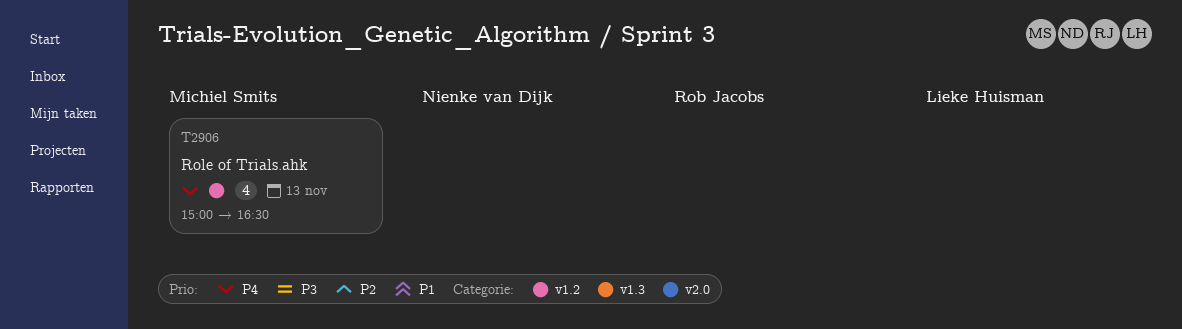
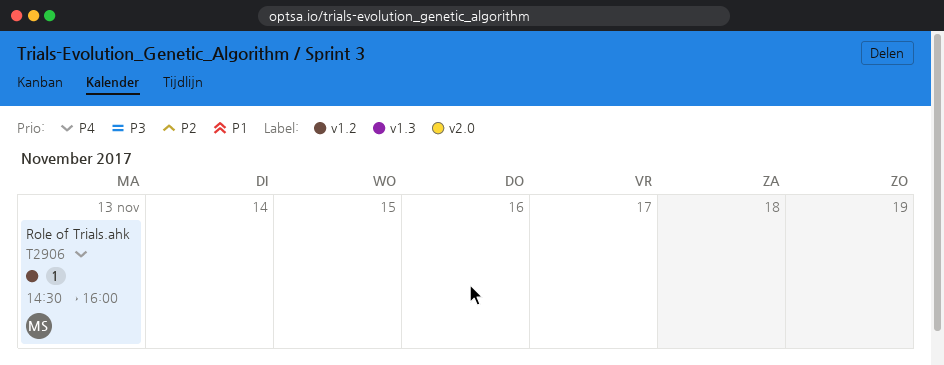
T2906, estimate: 4 -> 1
T2906, begins: 15:00 -> 14:30
T2906, ends: 16:30 -> 16:00

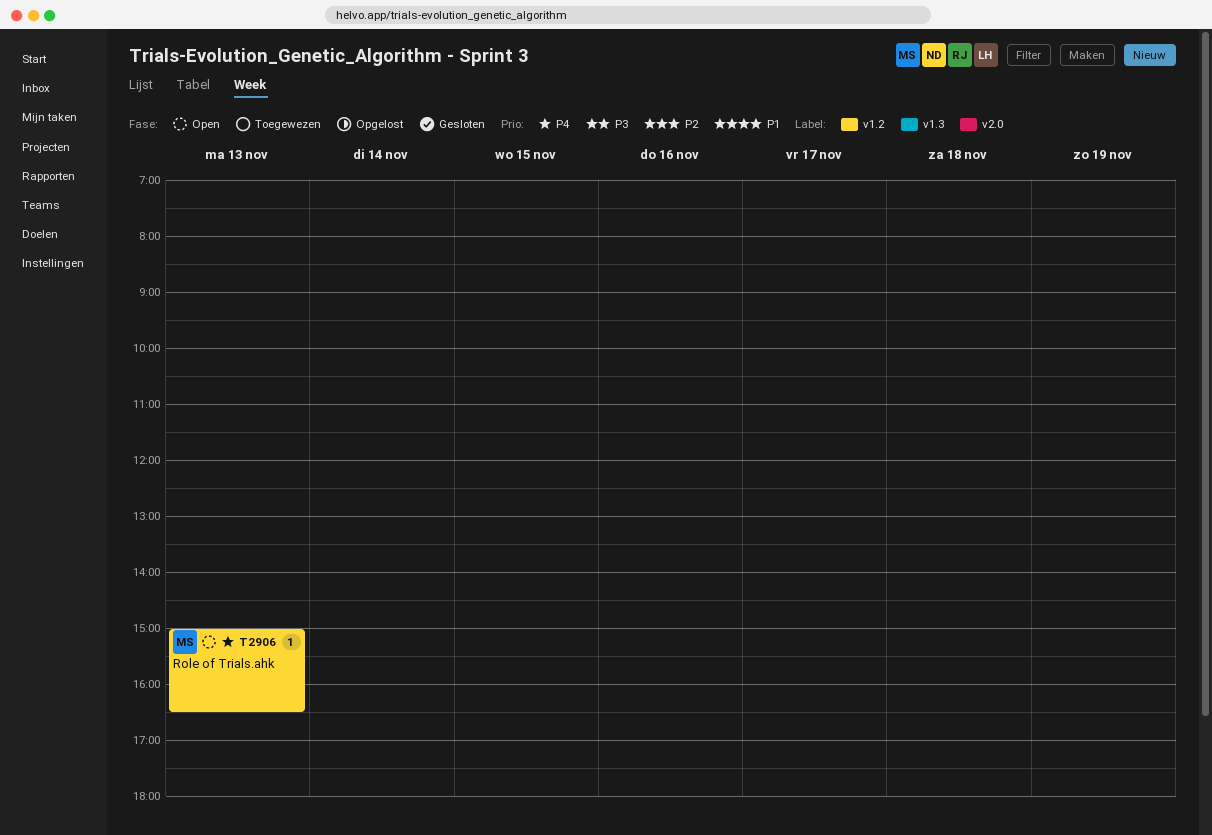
T2906, begins: 14:30 -> 15:00
T2906, ends: 16:00 -> 16:30

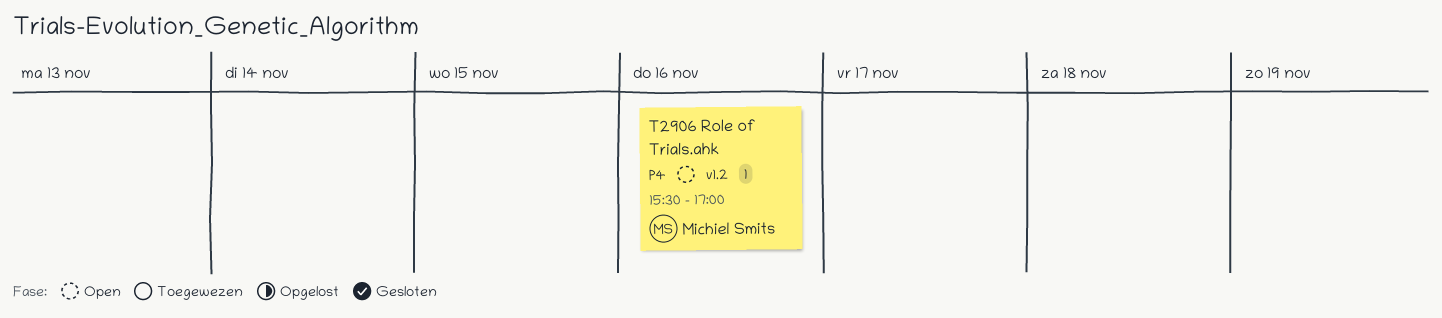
T2906, day: Nov 13 -> Nov 16
T2906, begins: 15:00 -> 15:30
T2906, ends: 16:30 -> 17:00

